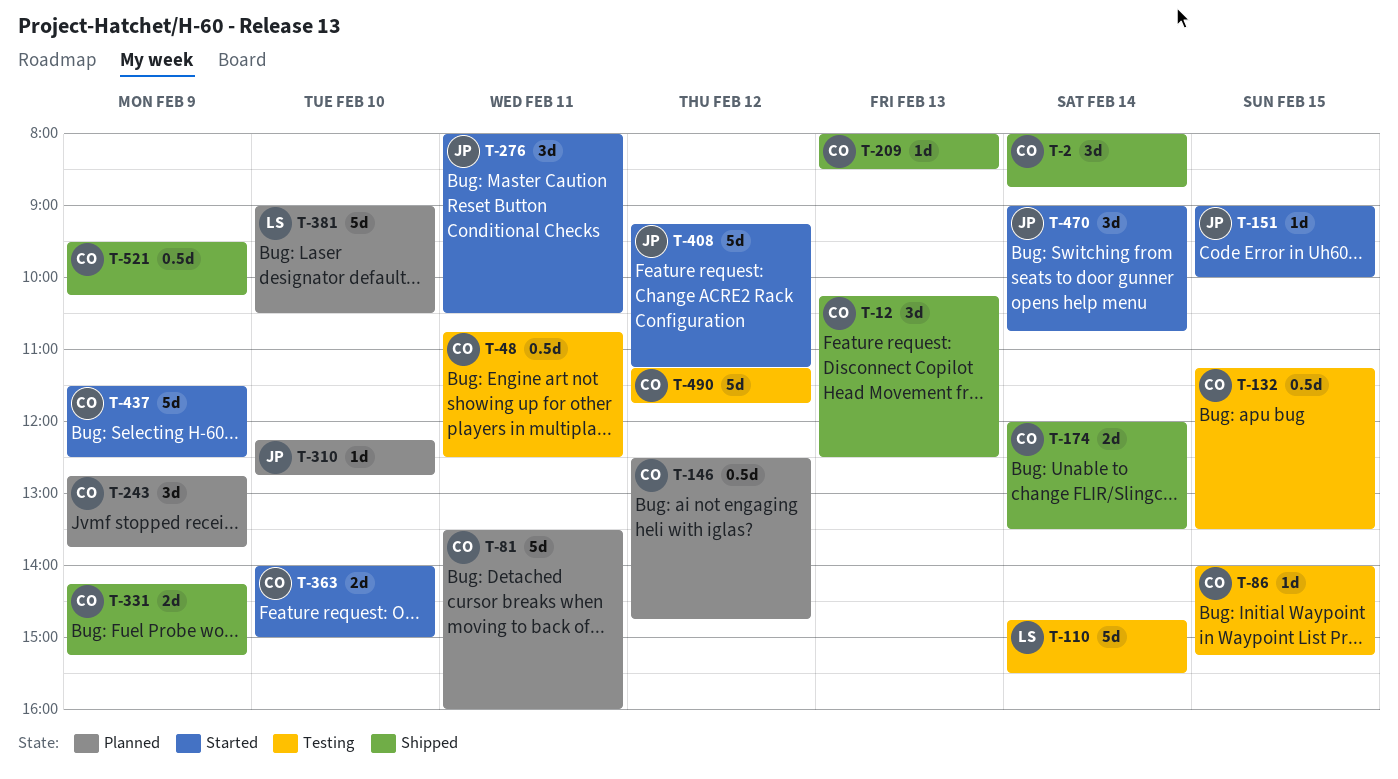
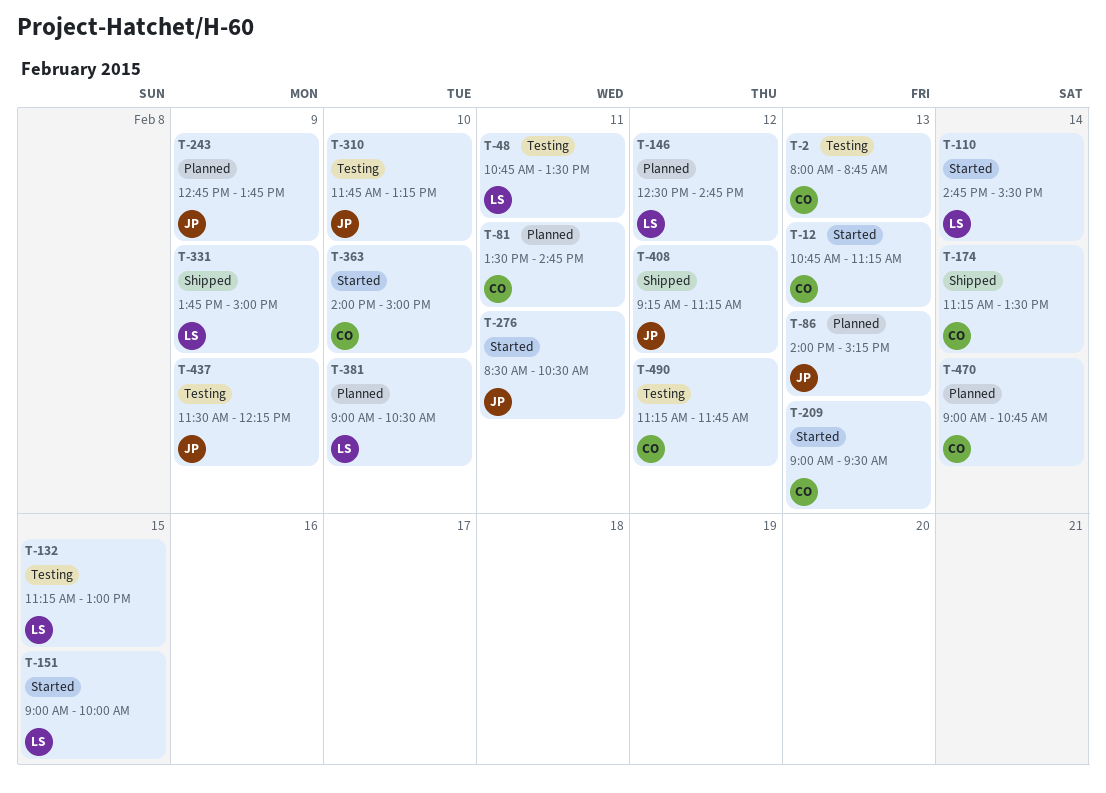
T-2, status: Shipped -> Testing
T-2, day: Feb 14 -> Feb 13
T-12, status: Shipped -> Started
T-12, begins: 10:15 -> 10:45
T-12, ends: 12:30 -> 11:15
T-48, owner: CO -> LS
T-48, ends: 12:30 -> 13:30
T-81, ends: 16:00 -> 14:45
T-86, status: Testing -> Planned
T-86, owner: CO -> JP
T-86, day: Feb 15 -> Feb 13
T-110, status: Testing -> Started
T-132, owner: CO -> LS
T-132, ends: 13:30 -> 13:00
T-146, owner: CO -> LS
T-151, owner: JP -> LS
T-174, begins: 12:00 -> 11:15
T-209, status: Shipped -> Started
T-209, begins: 08:00 -> 09:00
T-209, ends: 08:30 -> 09:30
T-243, owner: CO -> JP
T-276, begins: 08:00 -> 08:30
T-310, status: Planned -> Testing
T-310, begins: 12:15 -> 11:45
T-310, ends: 12:45 -> 13:15
T-331, owner: CO -> LS
T-331, begins: 14:15 -> 13:45
T-331, ends: 15:15 -> 15:00
T-408, status: Started -> Shipped
T-437, status: Started -> Testing
T-437, owner: CO -> JP
T-437, ends: 12:30 -> 12:15
T-470, status: Started -> Planned
T-470, owner: JP -> CO
T-521: present -> none

